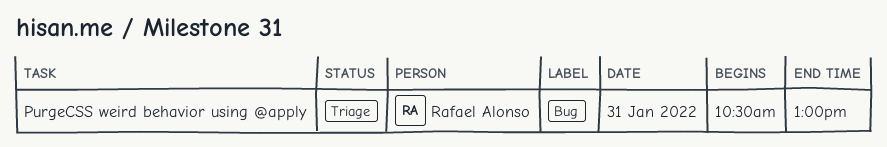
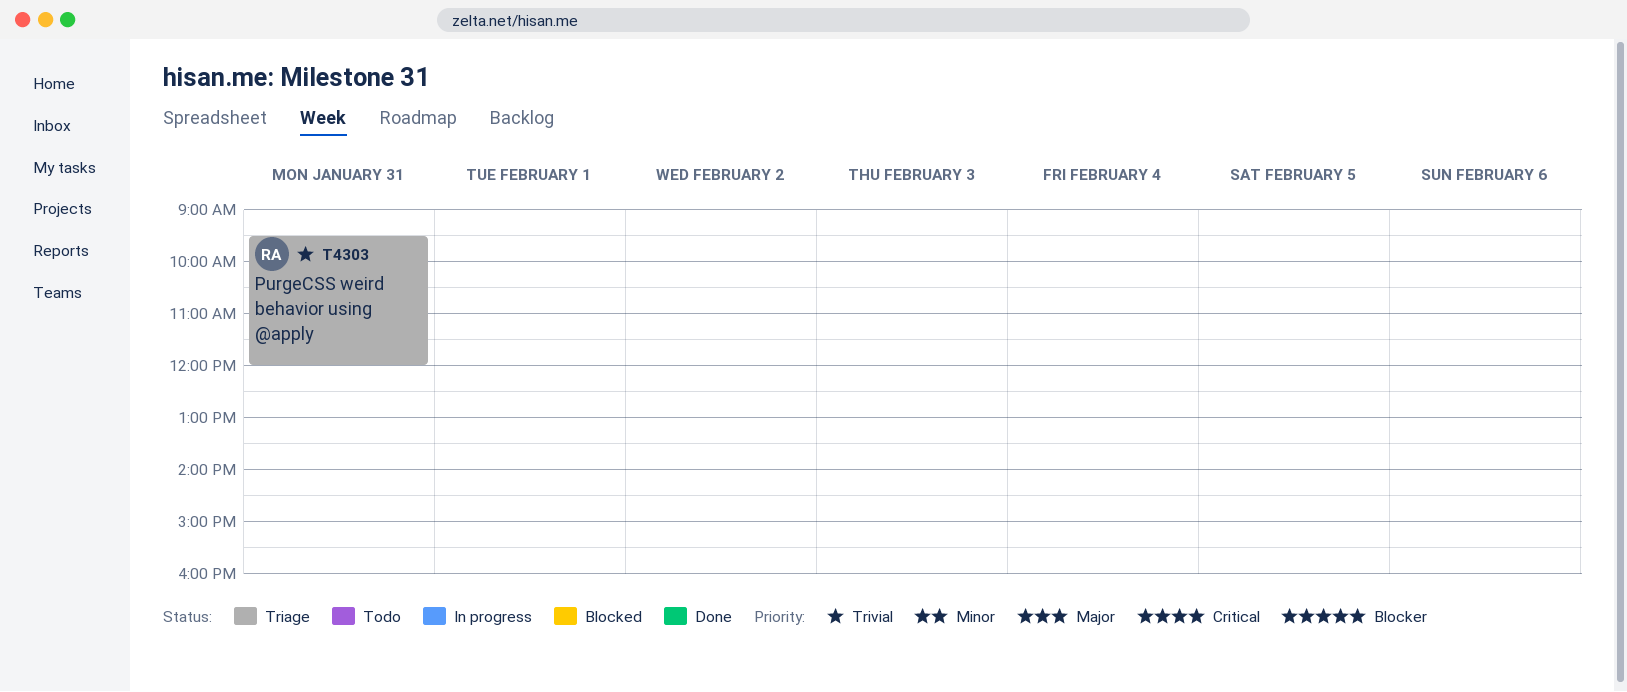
PurgeCSS weird behavior using @apply, begins: 10:30 -> 09:30
PurgeCSS weird behavior using @apply, ends: 13:00 -> 12:00

